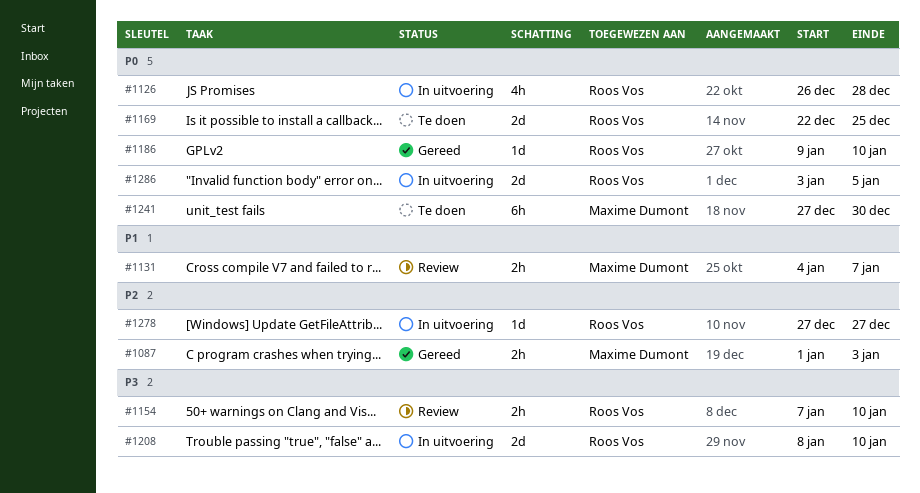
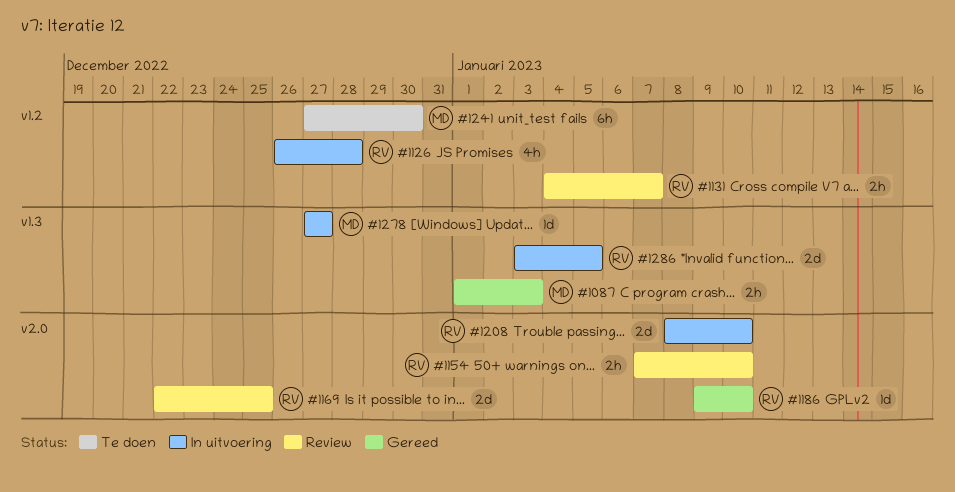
#1131, owner: Maxime Dumont -> Roos Vos
#1169, status: Te doen -> Review
#1278, owner: Roos Vos -> Maxime Dumont

